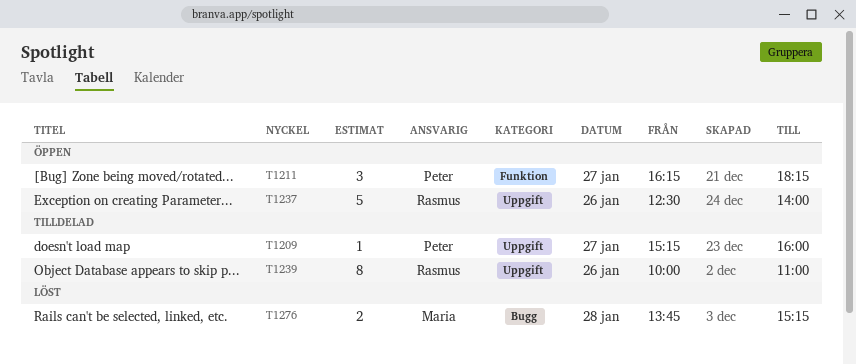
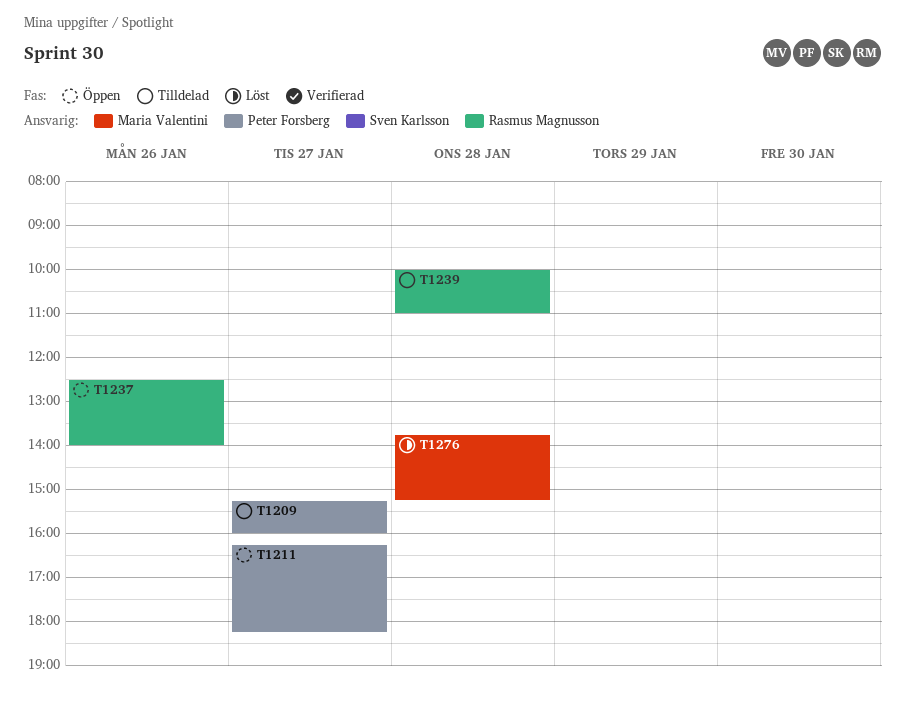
T1239, day: Jan 26 -> Jan 28

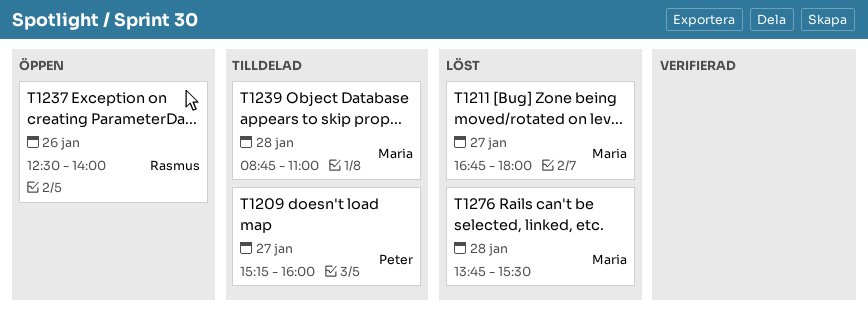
T1211, status: Öppen -> Löst
T1211, owner: Peter Forsberg -> Maria Valentini
T1211, begins: 16:15 -> 16:45
T1211, ends: 18:15 -> 18:00
T1239, owner: Rasmus Magnusson -> Maria Valentini
T1239, begins: 10:00 -> 08:45
T1276, ends: 15:15 -> 15:30

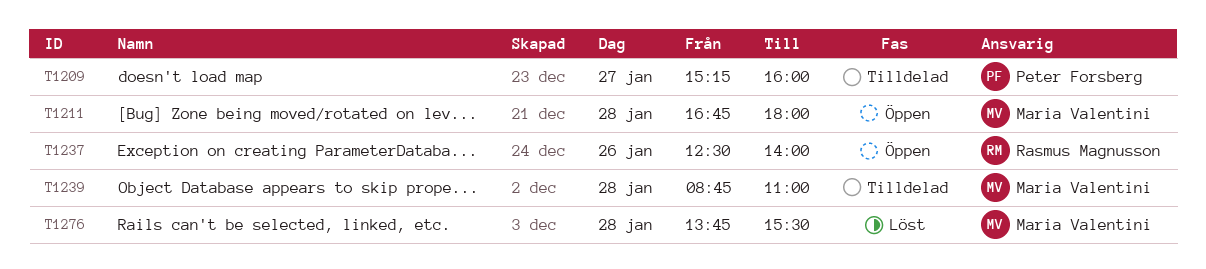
T1211, status: Löst -> Öppen
T1211, day: Jan 27 -> Jan 28

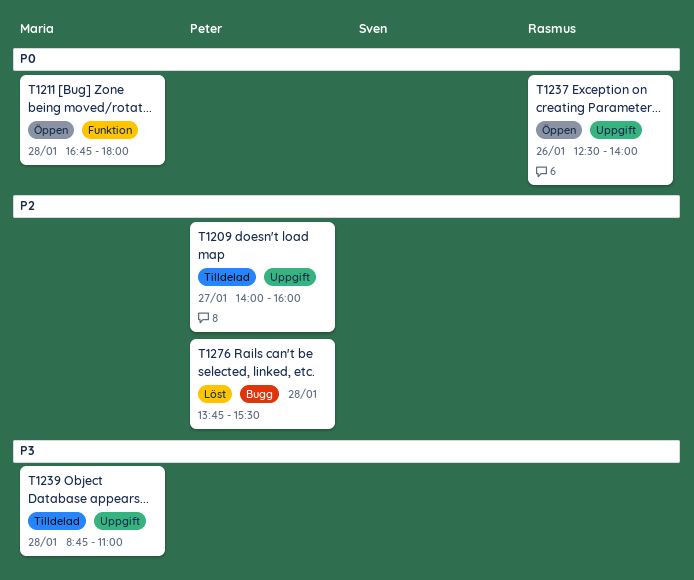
T1209, begins: 15:15 -> 14:00
T1276, owner: Maria Valentini -> Peter Forsberg

